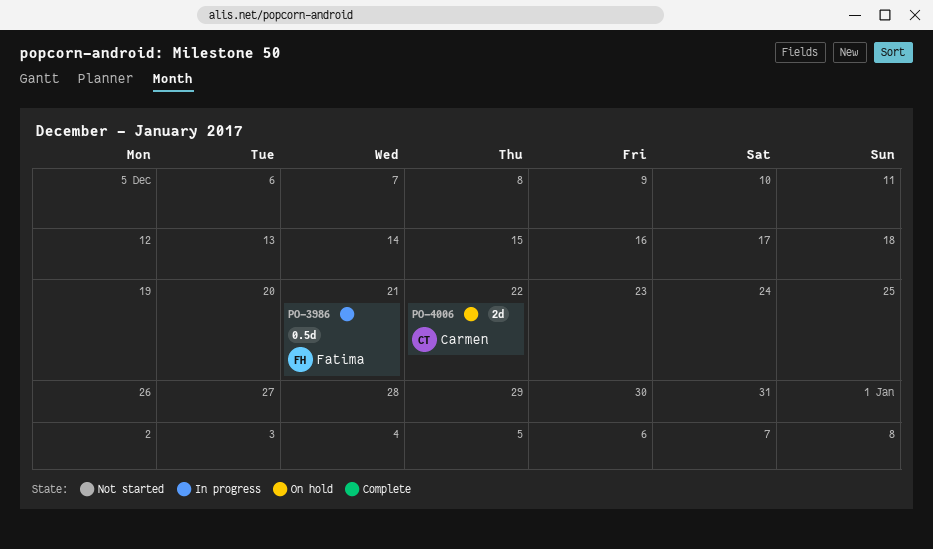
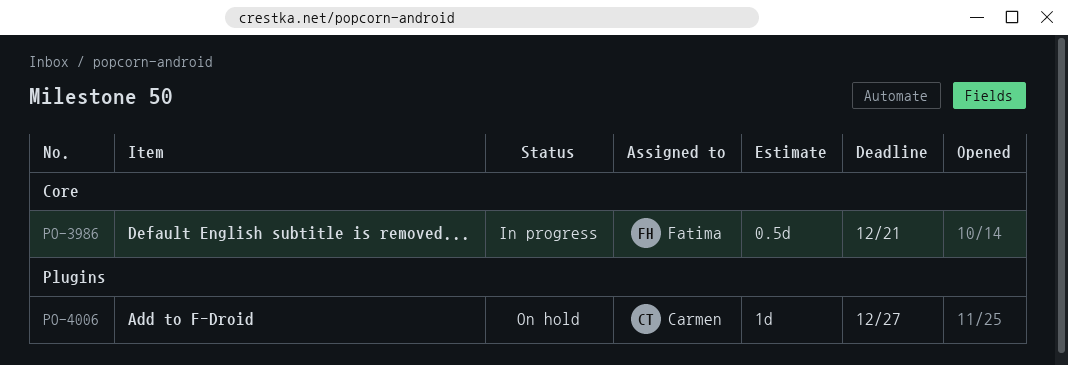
PO-4006, estimate: 2d -> 1d
PO-4006, due: Dec 22 -> Dec 27

